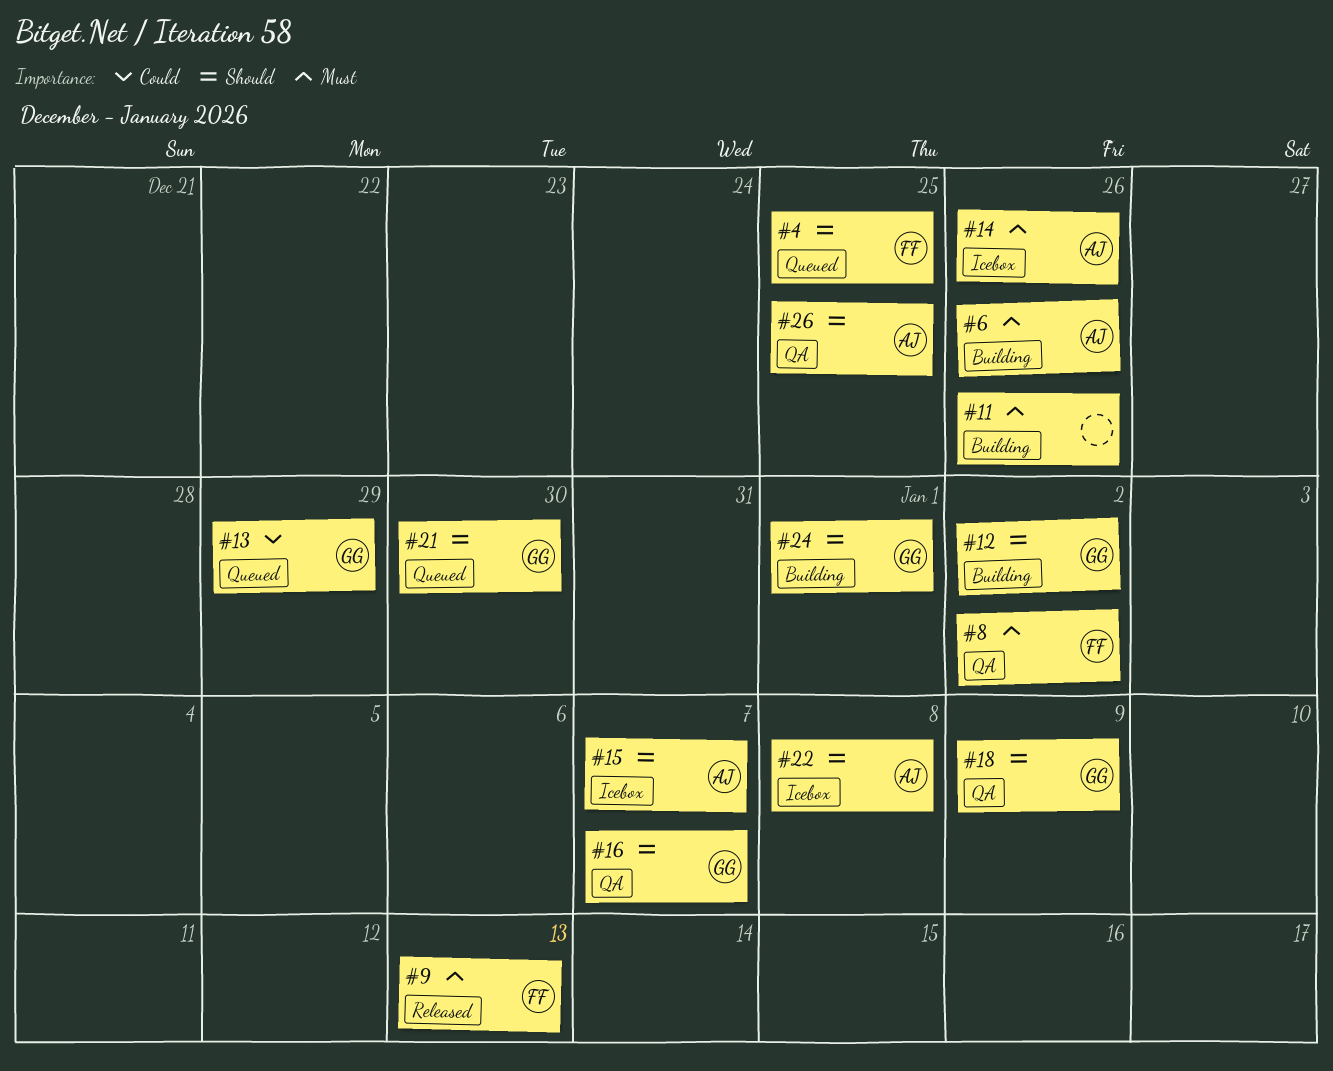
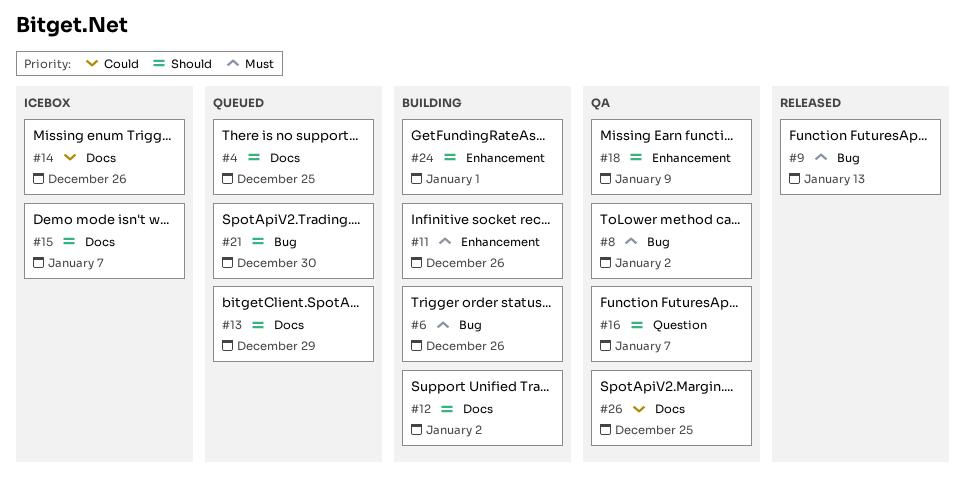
#13, priority: Could -> Should
#14, priority: Must -> Could
#22: present -> none
#26, priority: Should -> Could

